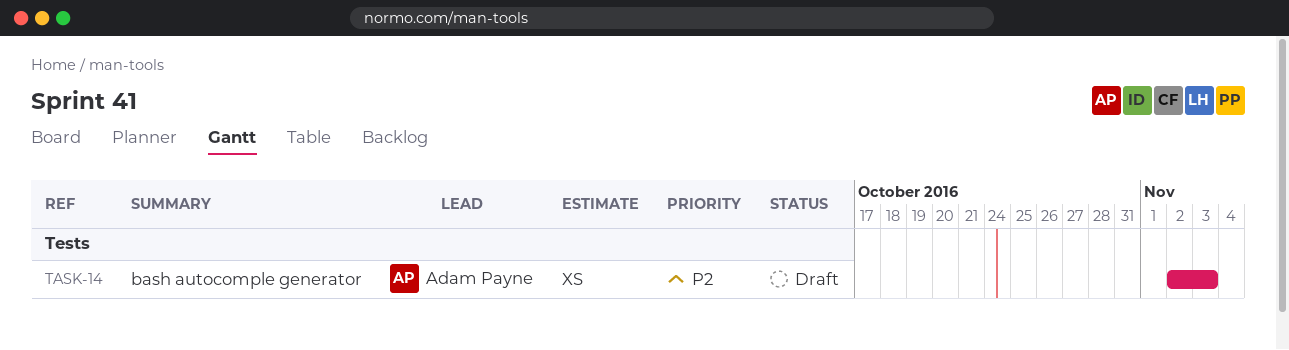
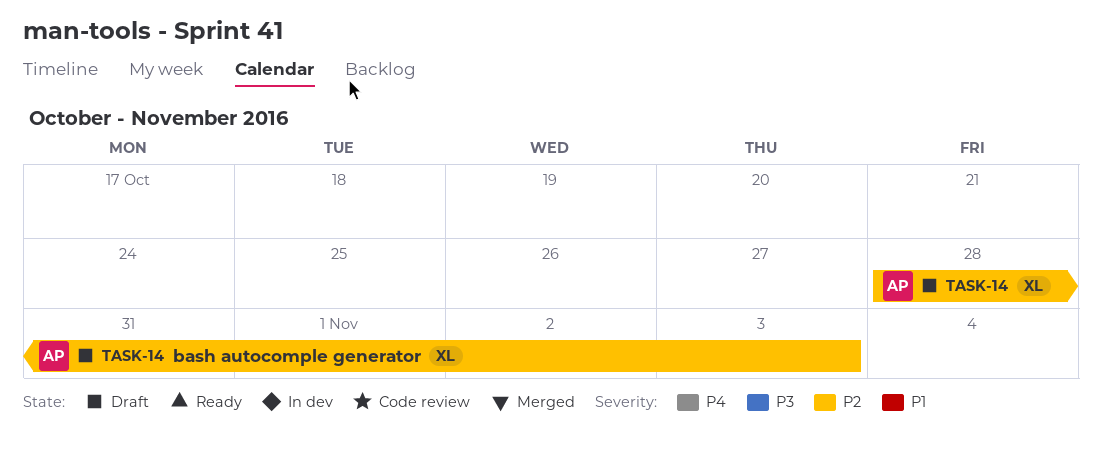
TASK-14, estimate: XS -> XL
TASK-14, start: Nov 2 -> Oct 28

